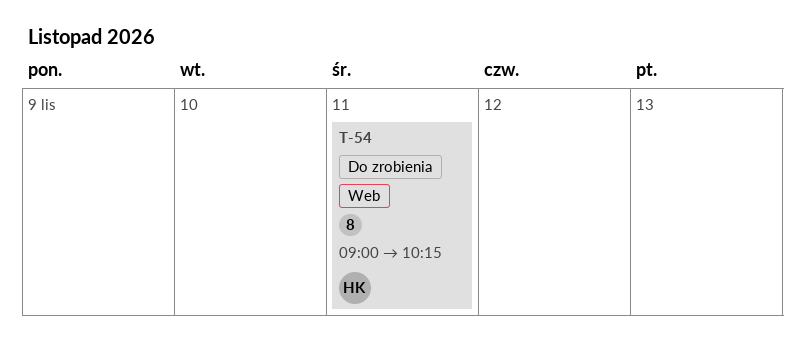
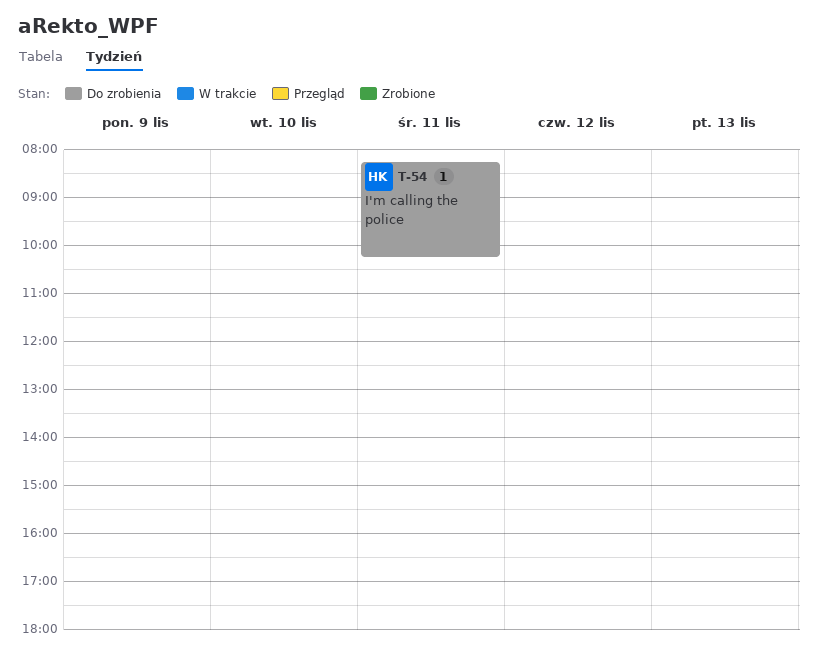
T-54, estimate: 8 -> 1
T-54, begins: 09:00 -> 08:15

